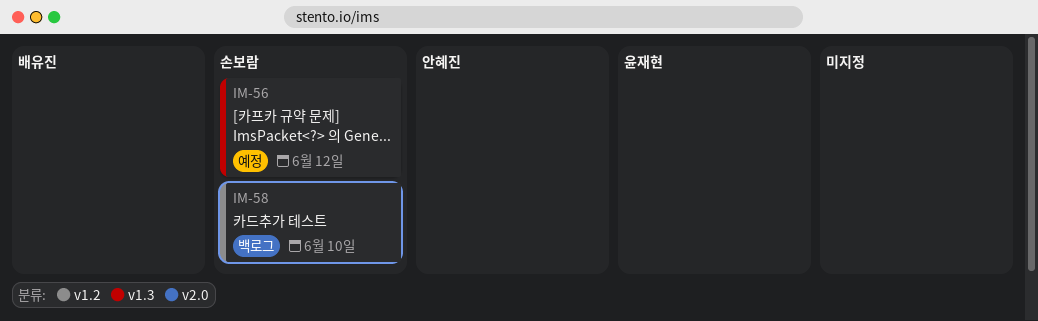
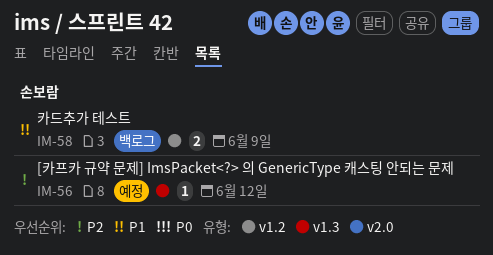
IM-58, due: Jun 10 -> Jun 9

